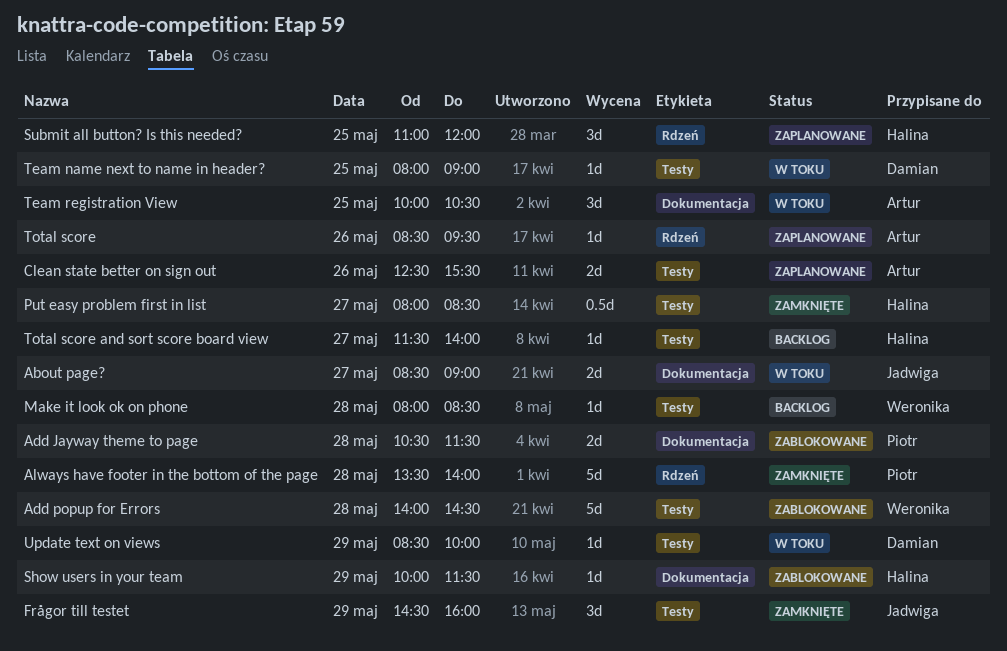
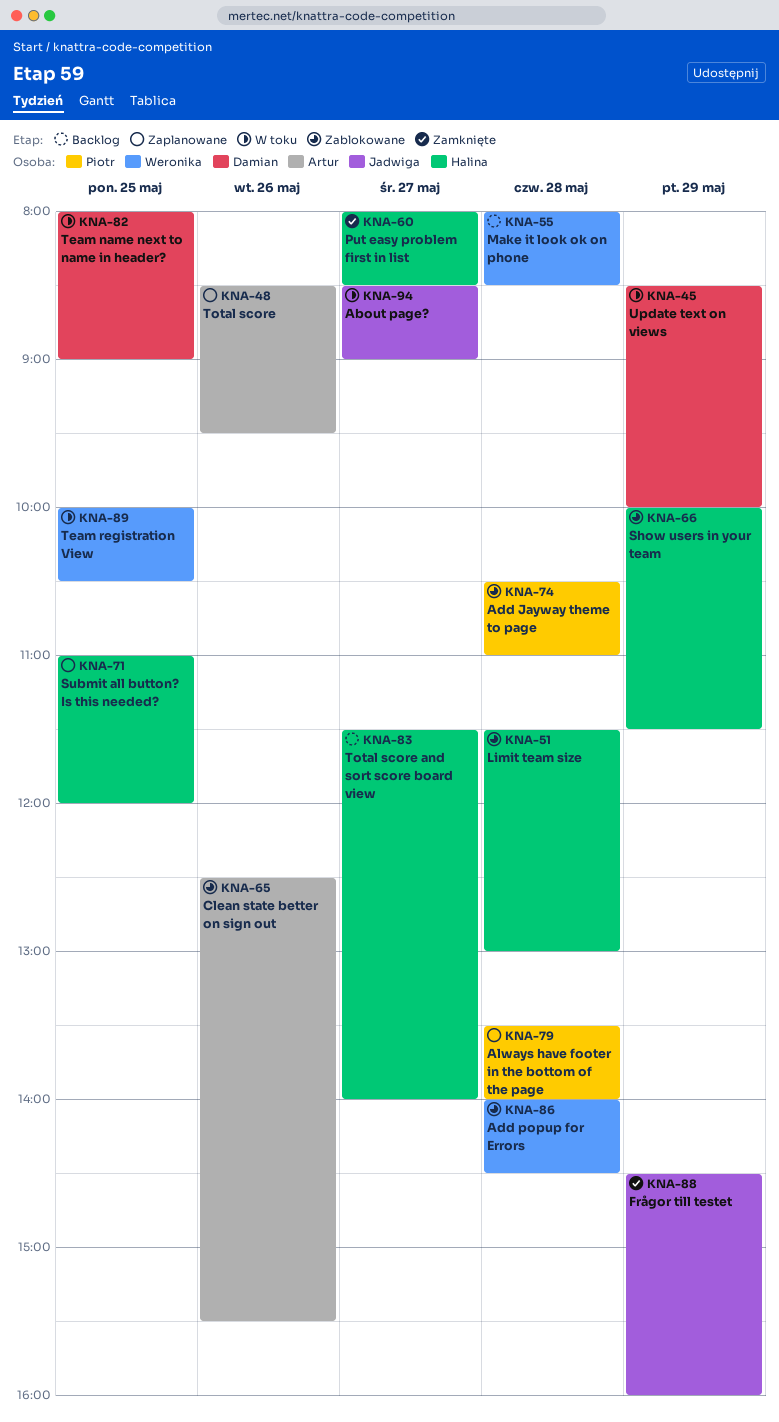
Add Jayway theme to page, ends: 11:30 -> 11:00
Always have footer in the bottom of the page, status: Zamknięte -> Zaplanowane
Clean state better on sign out, status: Zaplanowane -> Zablokowane
Limit team size: none -> present
Team registration View, owner: Artur -> Weronika

